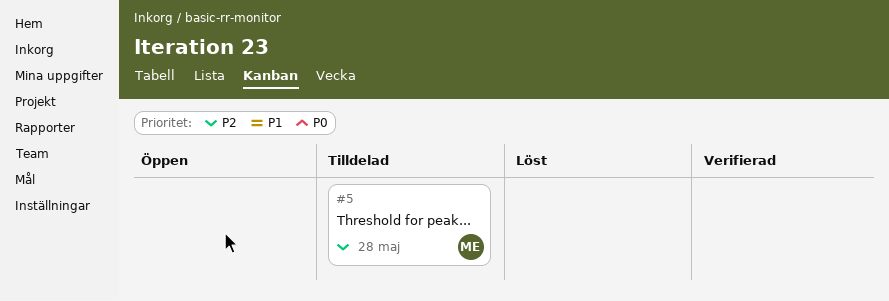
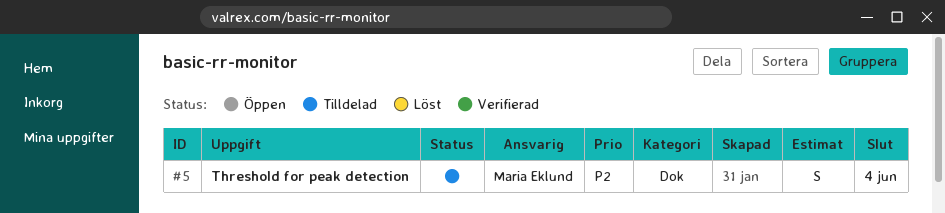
#5, due: May 28 -> Jun 4

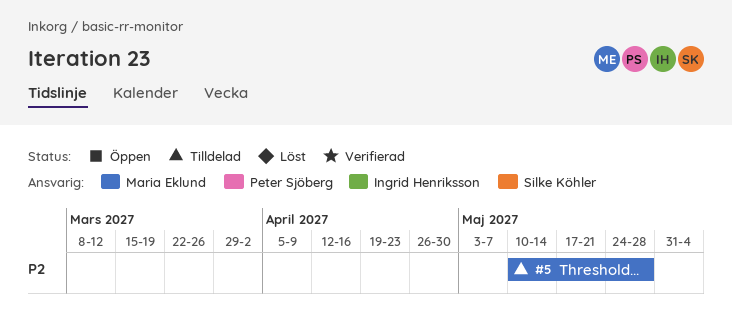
#5, due: Jun 4 -> May 28

